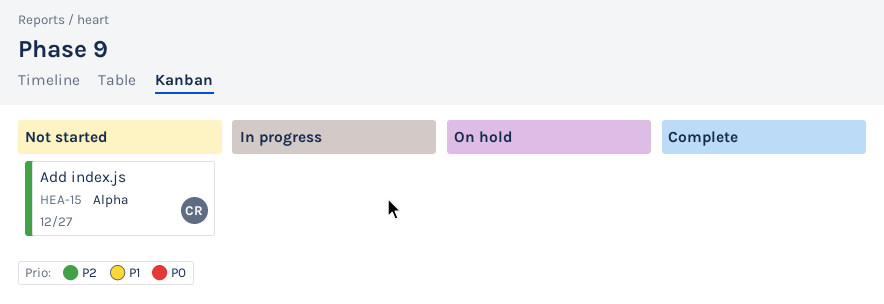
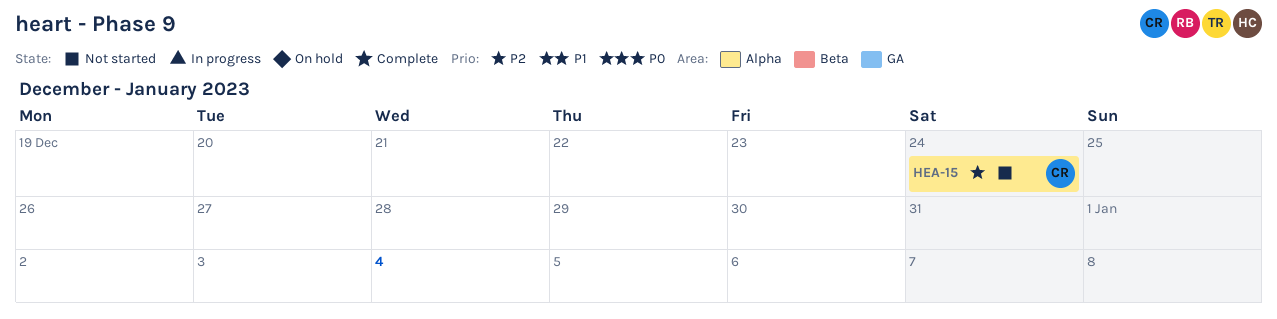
HEA-15, due: Dec 27 -> Dec 24

